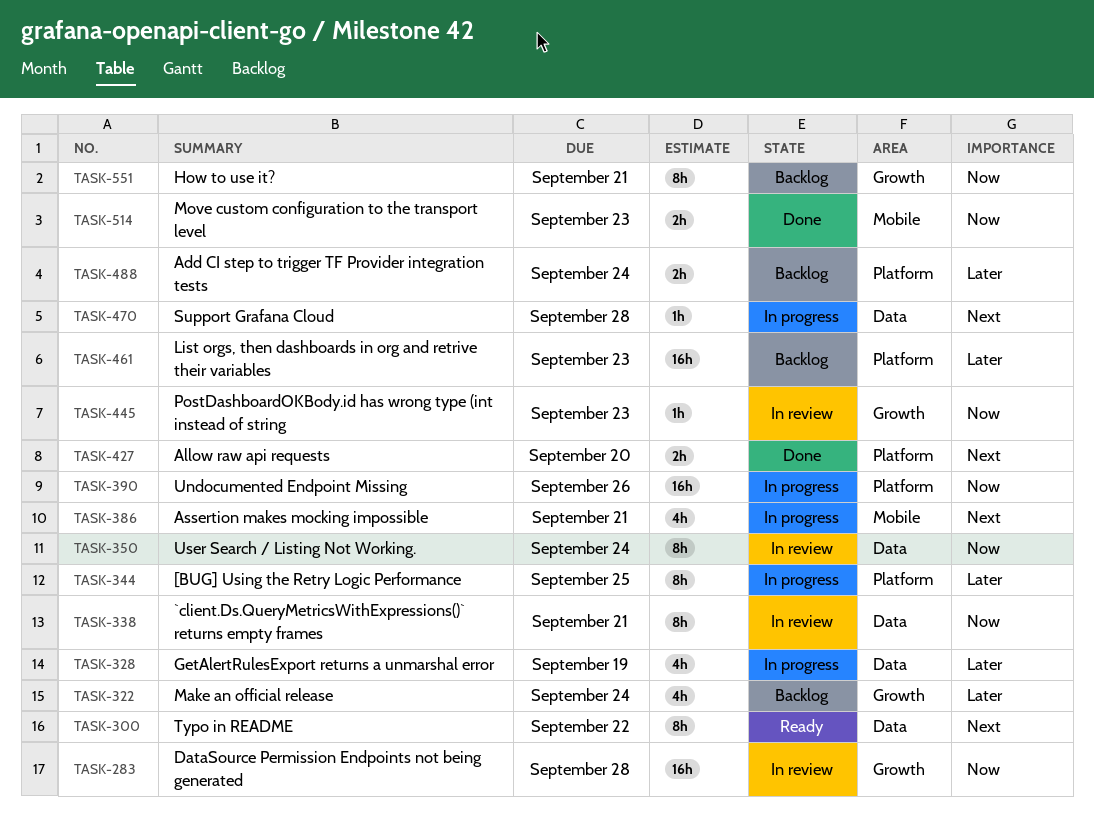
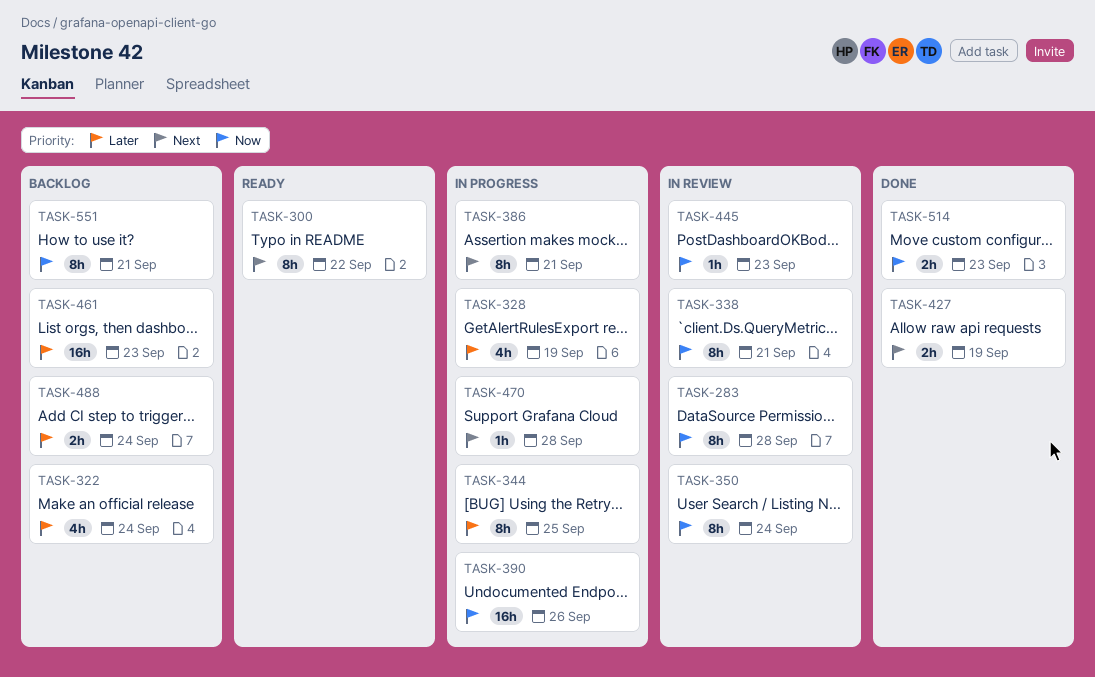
TASK-283, estimate: 16h -> 8h
TASK-386, estimate: 4h -> 8h
TASK-427, due: Sep 20 -> Sep 19

